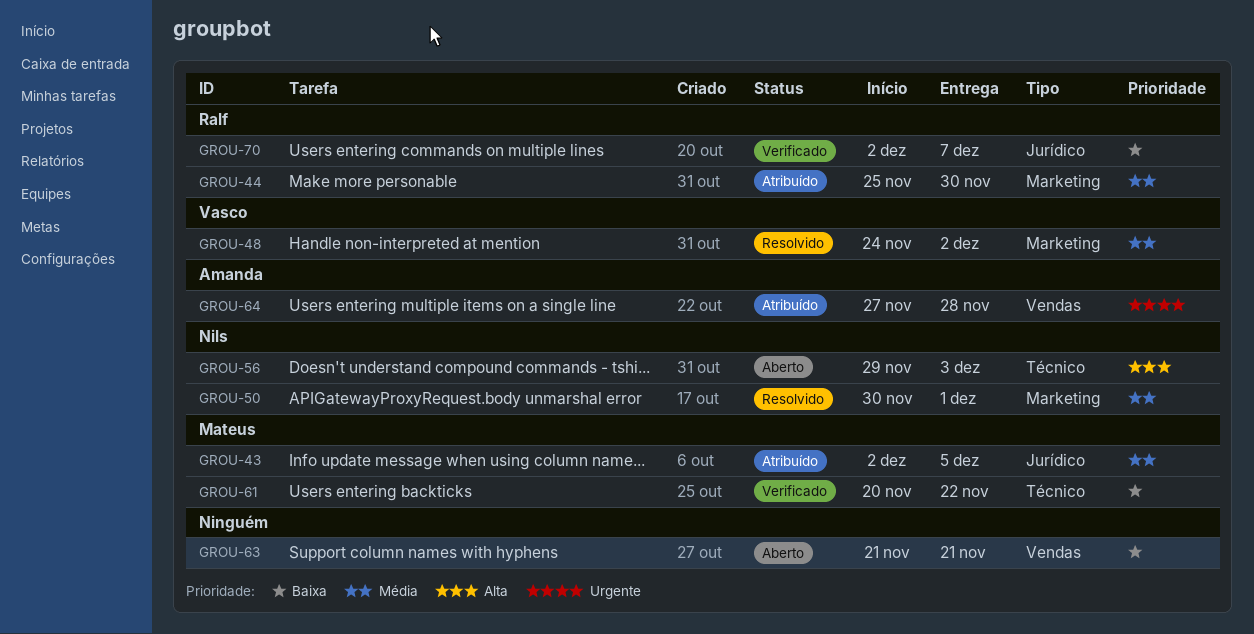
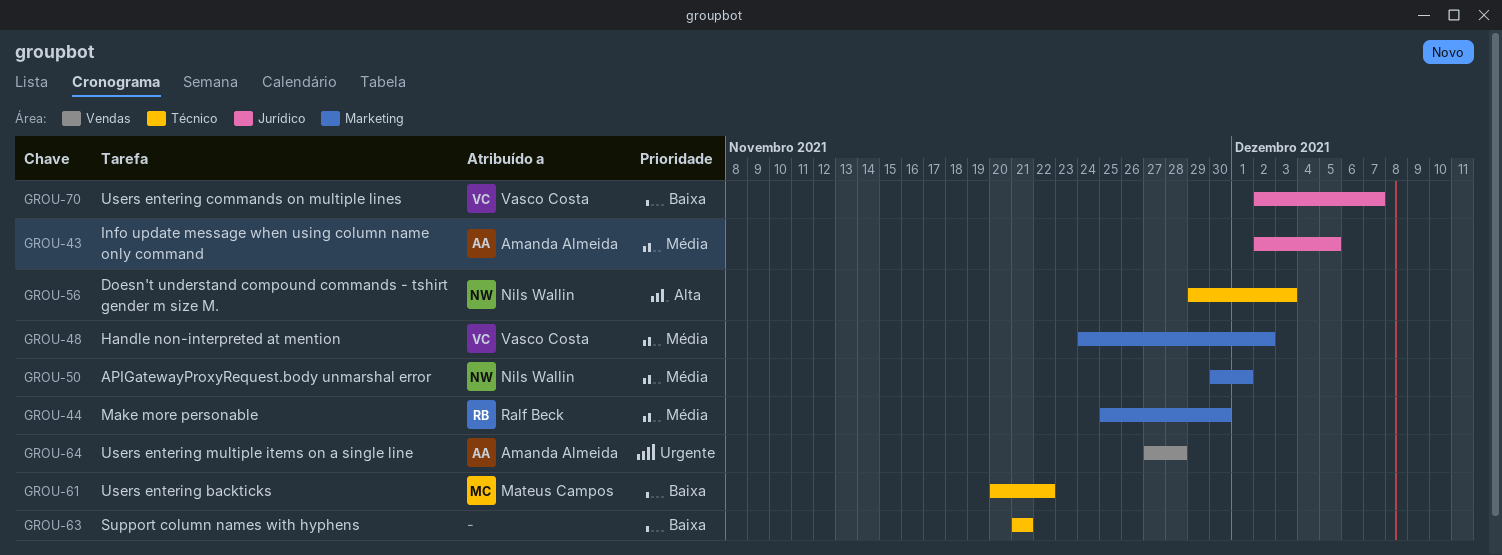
GROU-43, owner: Mateus Campos -> Amanda Almeida
GROU-63, label: Vendas -> Técnico
GROU-70, owner: Ralf Beck -> Vasco Costa

